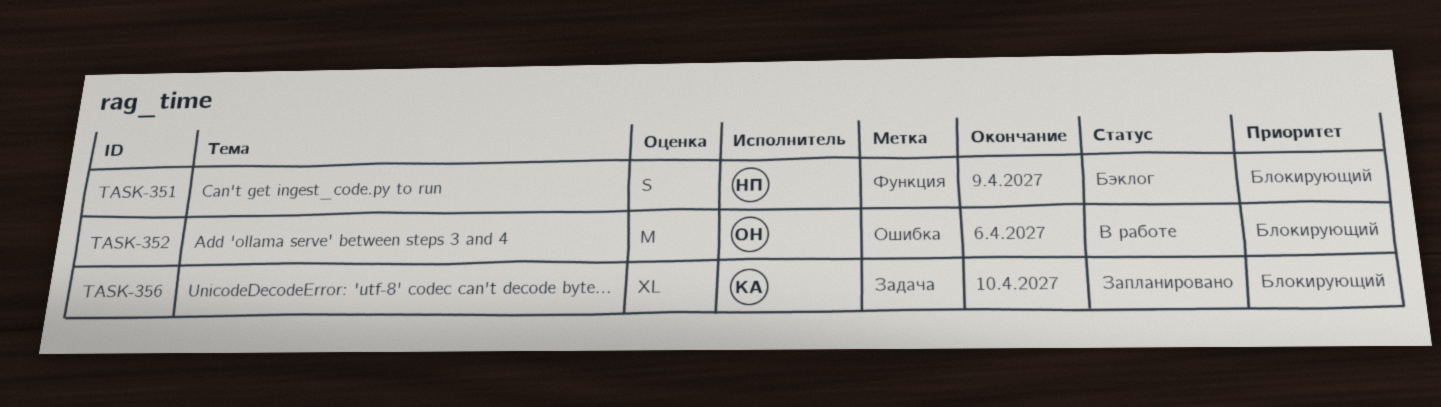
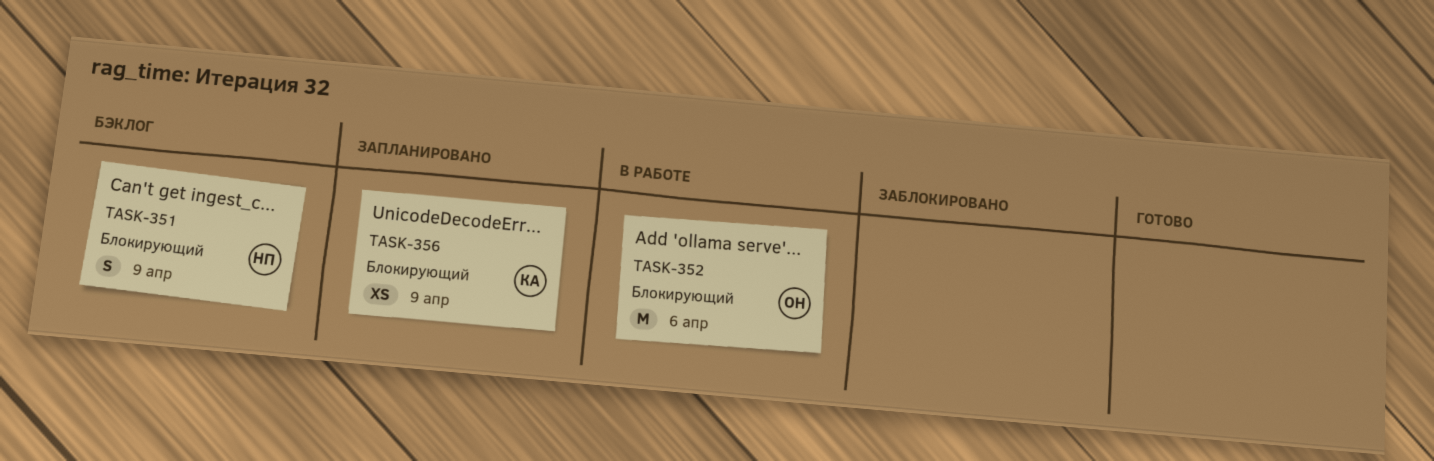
TASK-356, estimate: XL -> XS
TASK-356, due: Apr 10 -> Apr 9

